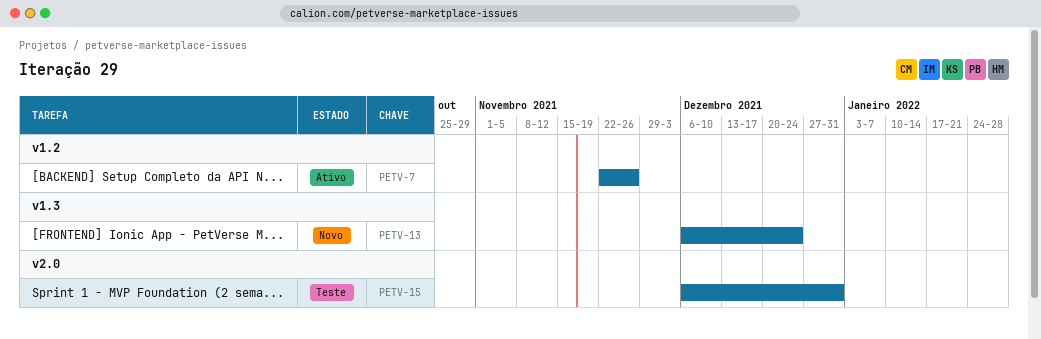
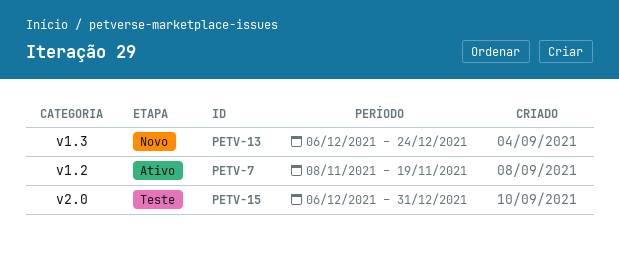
PETV-7, start: Nov 22 -> Nov 8
PETV-7, due: Nov 26 -> Nov 19

